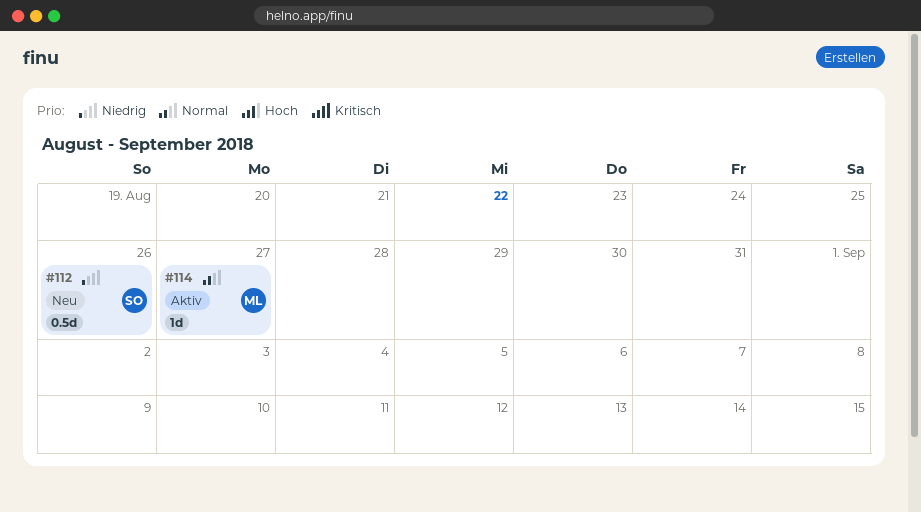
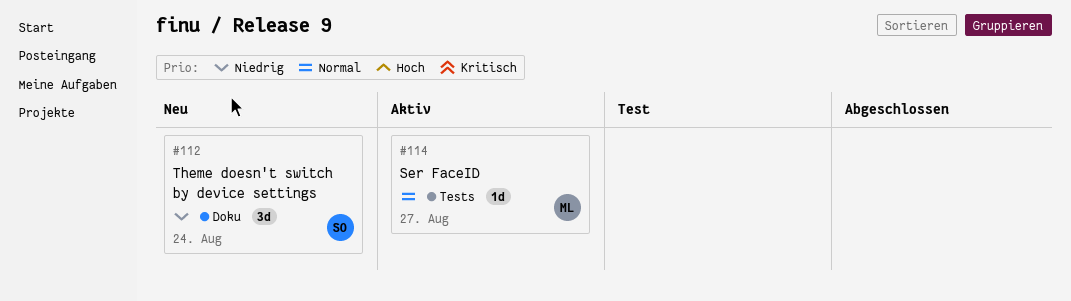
#112, estimate: 0.5d -> 3d
#112, due: Aug 26 -> Aug 24

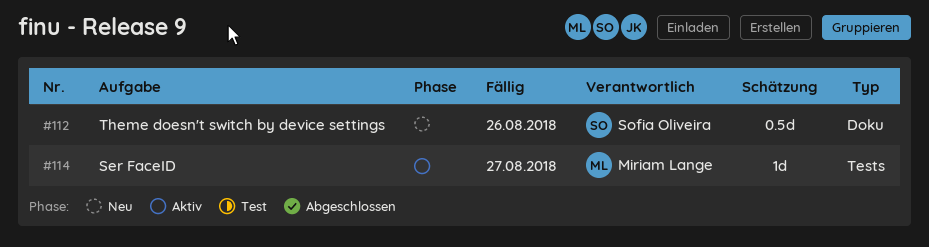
#112, estimate: 3d -> 0.5d
#112, due: Aug 24 -> Aug 26

